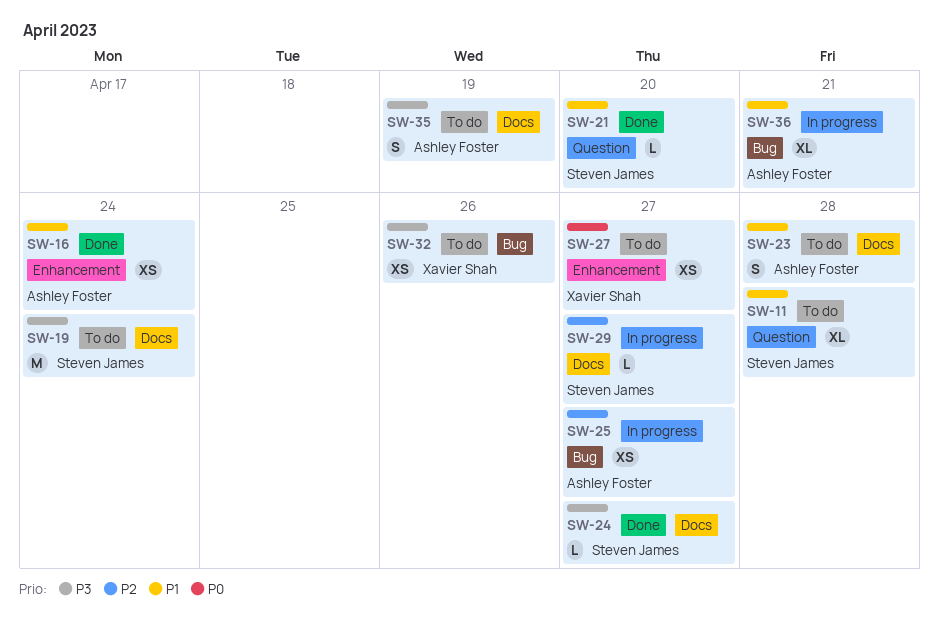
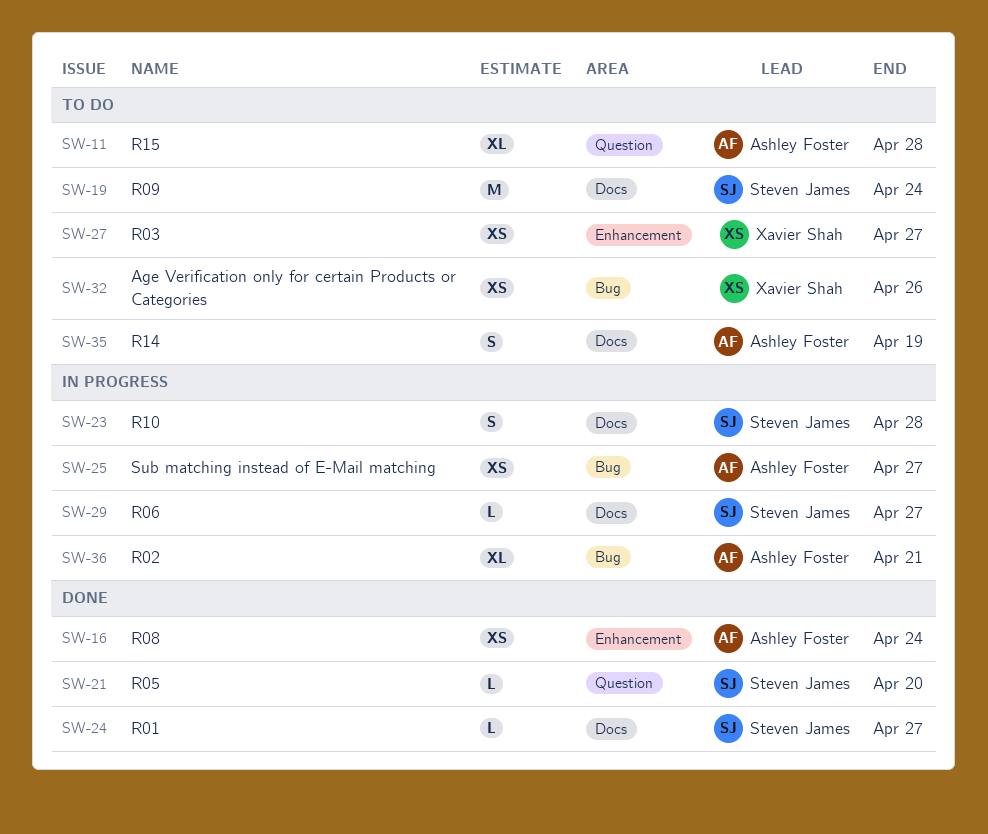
SW-11, owner: Steven James -> Ashley Foster
SW-23, status: To do -> In progress
SW-23, owner: Ashley Foster -> Steven James

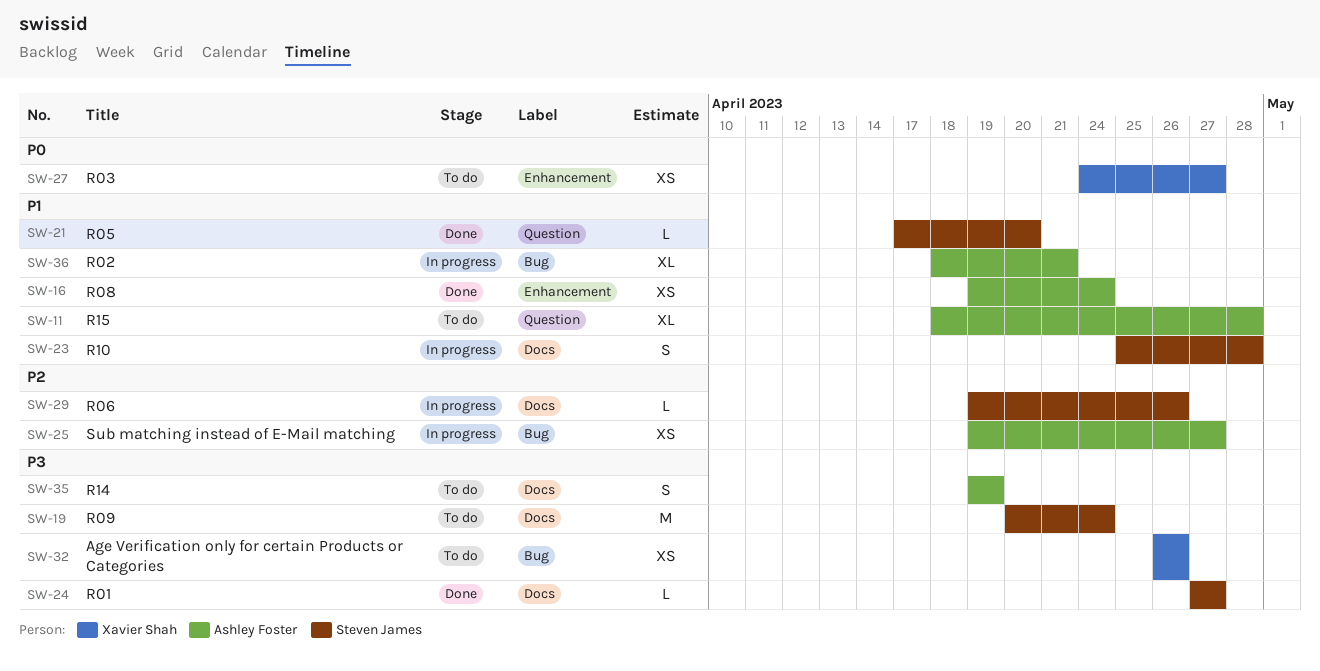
SW-29, due: Apr 27 -> Apr 26

